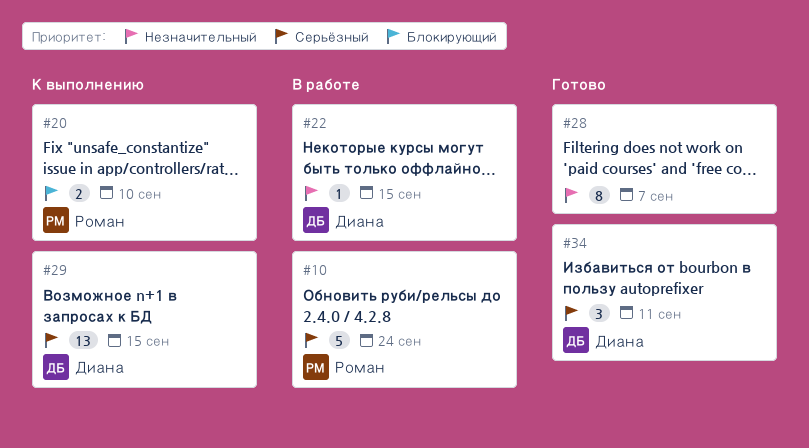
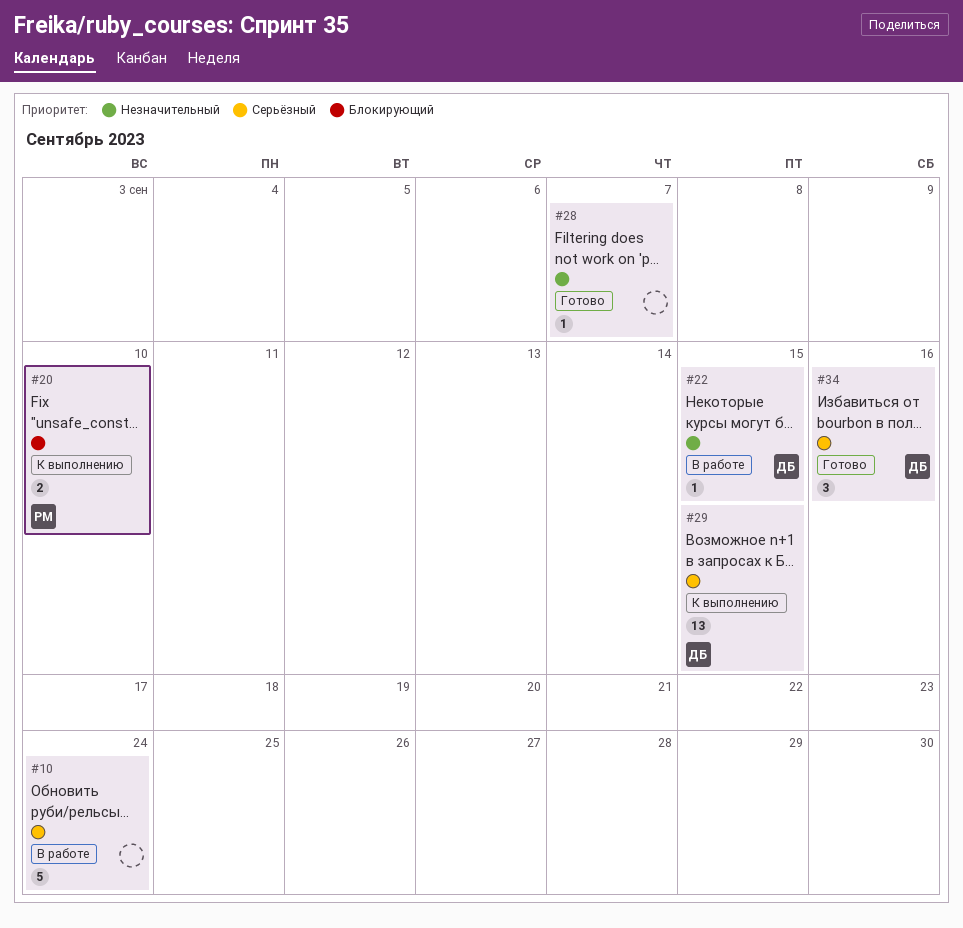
#10, owner: Роман -> none
#28, estimate: 8 -> 1
#34, due: Sep 11 -> Sep 16

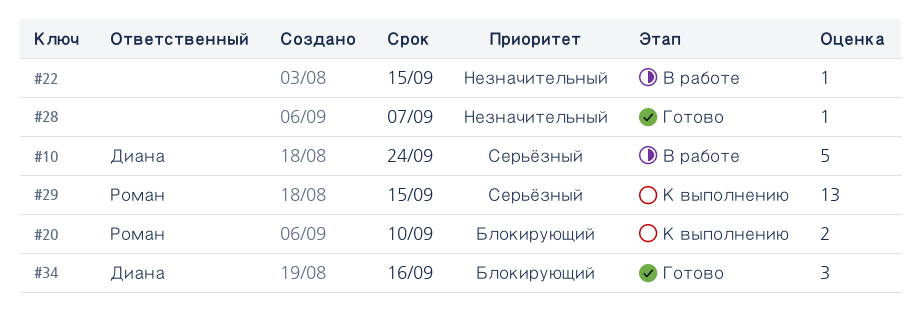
#10, owner: none -> Диана
#22, owner: Диана -> none
#29, owner: Диана -> Роман
#34, priority: Серьёзный -> Блокирующий

